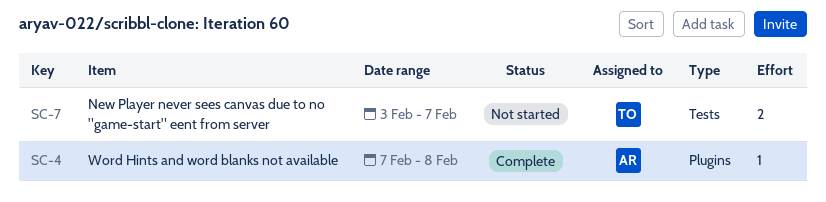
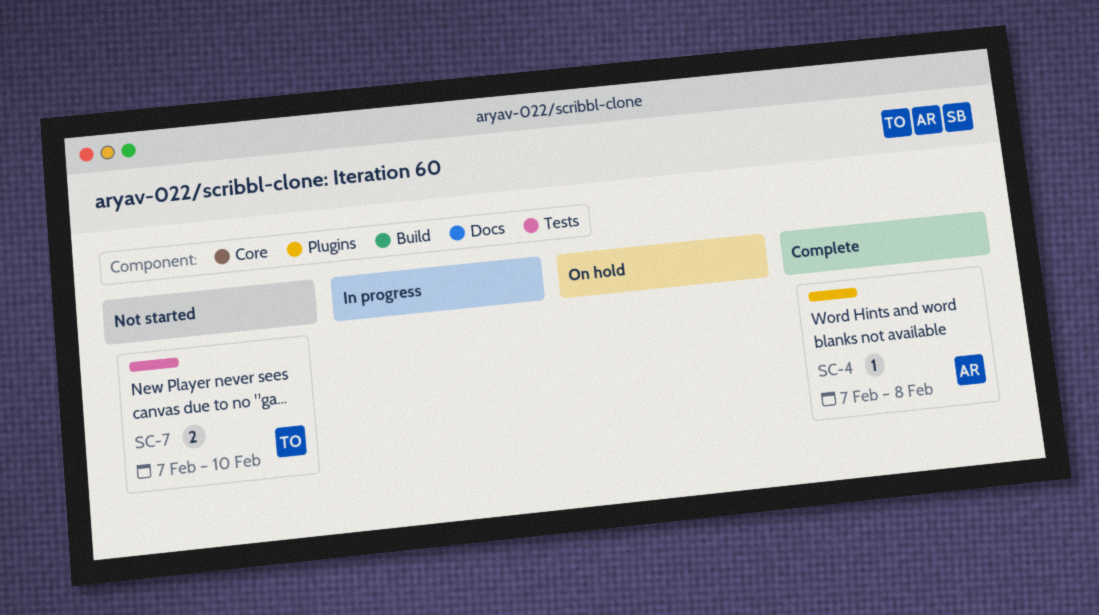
SC-7, start: Feb 3 -> Feb 7
SC-7, due: Feb 7 -> Feb 10

